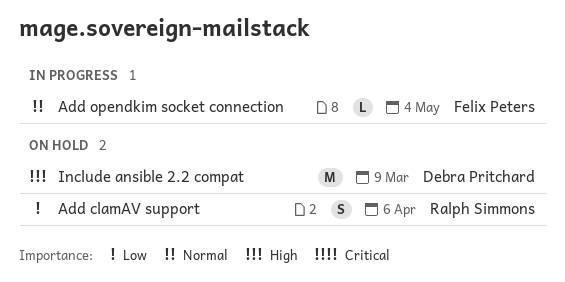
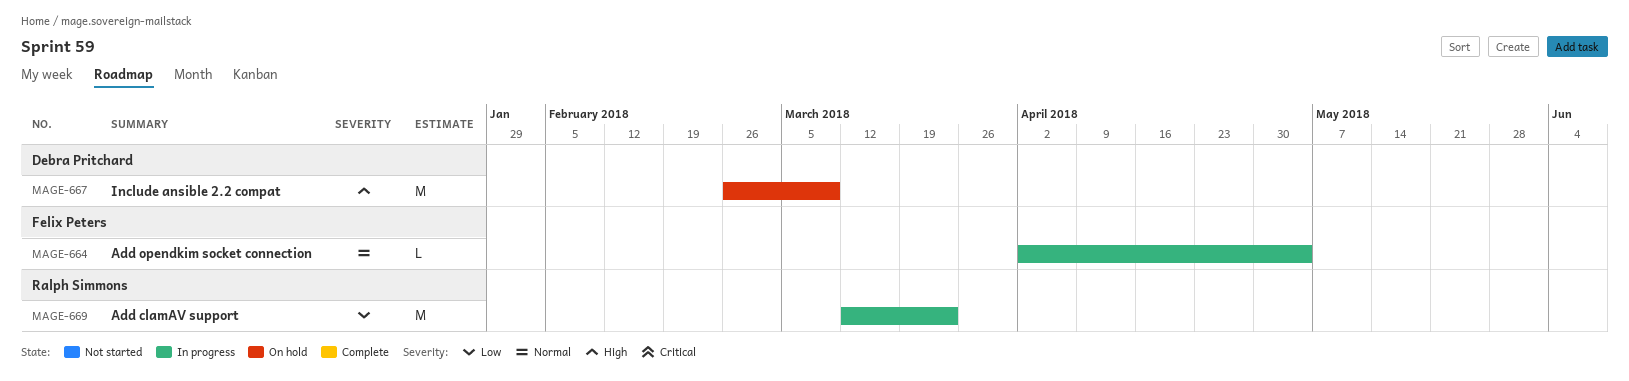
Add clamAV support, status: On hold -> In progress
Add clamAV support, estimate: S -> M
Add clamAV support, due: Apr 6 -> Mar 23

